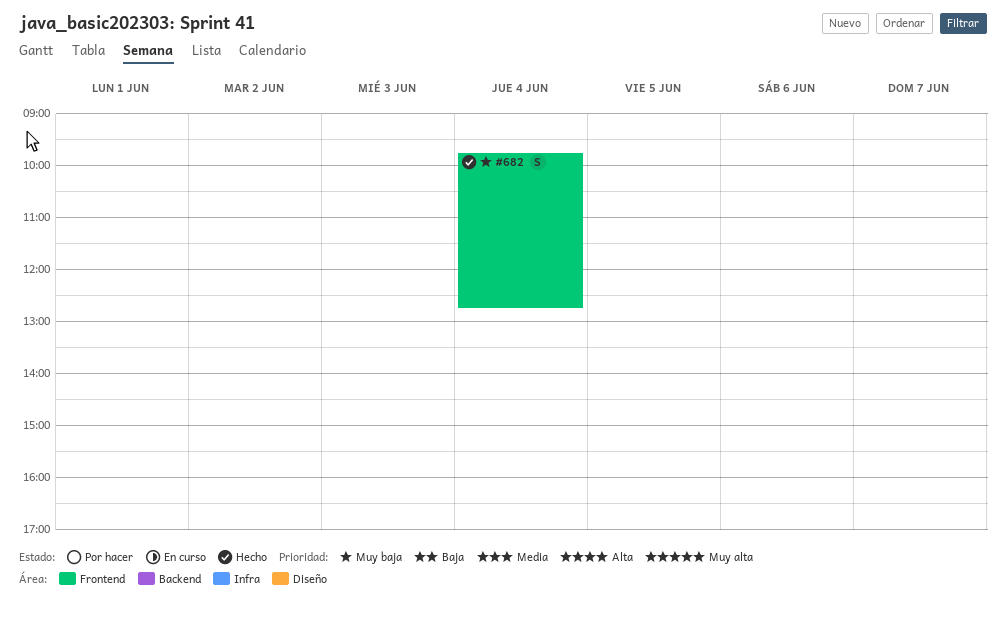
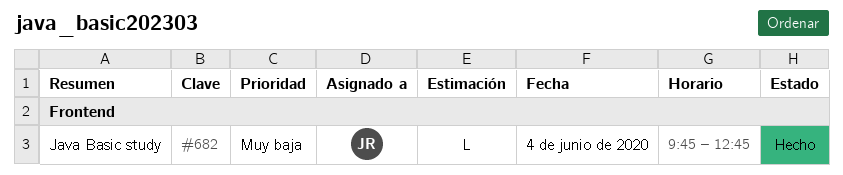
#682, estimate: S -> L

